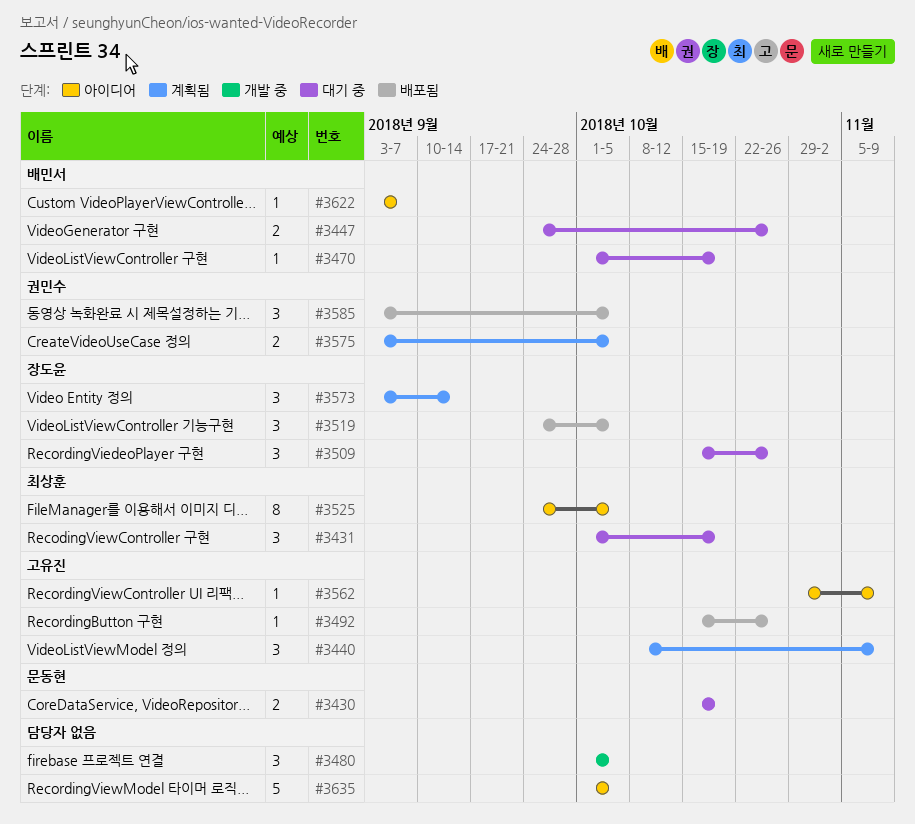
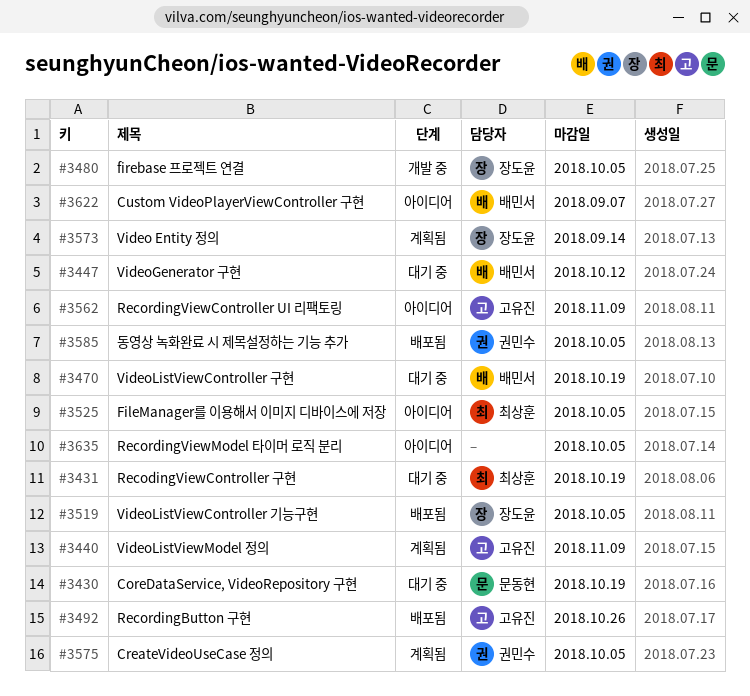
#3447, due: Oct 26 -> Oct 12
#3480, owner: none -> 장도윤
#3509: present -> none

